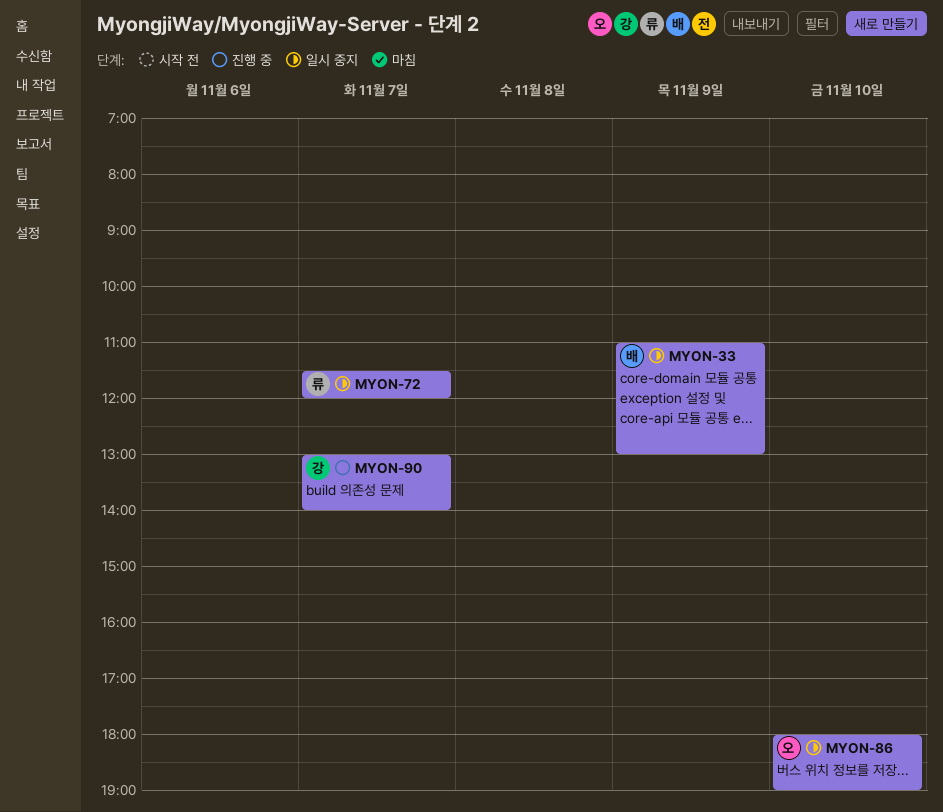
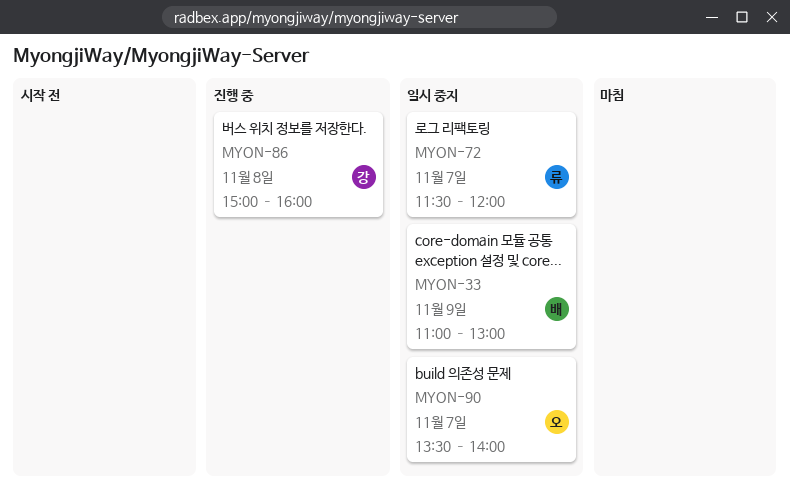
MYON-86, status: 일시 중지 -> 진행 중
MYON-86, owner: 오 -> 강
MYON-86, day: Nov 10 -> Nov 8
MYON-86, begins: 18:00 -> 15:00
MYON-86, ends: 19:00 -> 16:00
MYON-90, status: 진행 중 -> 일시 중지
MYON-90, owner: 강 -> 오
MYON-90, begins: 13:00 -> 13:30

